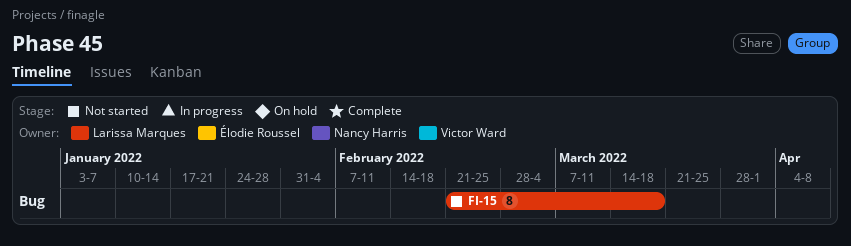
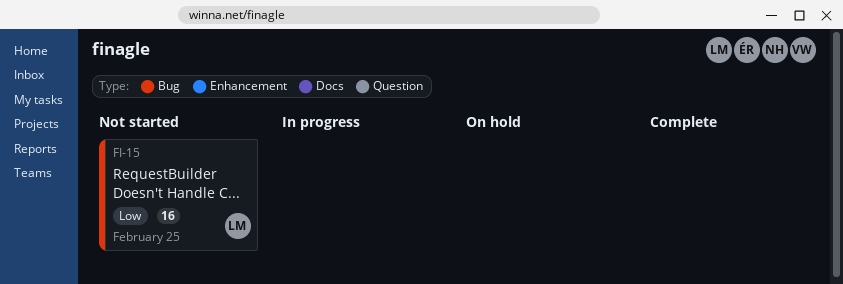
FI-15, estimate: 8 -> 16
FI-15, due: Mar 18 -> Feb 25

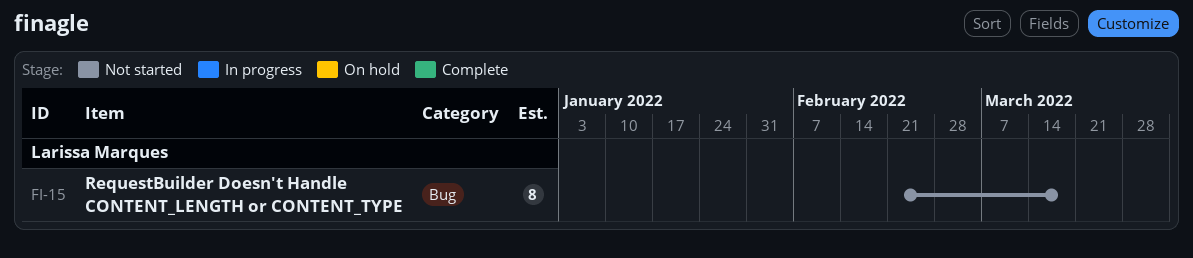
FI-15, estimate: 16 -> 8
FI-15, due: Feb 25 -> Mar 18

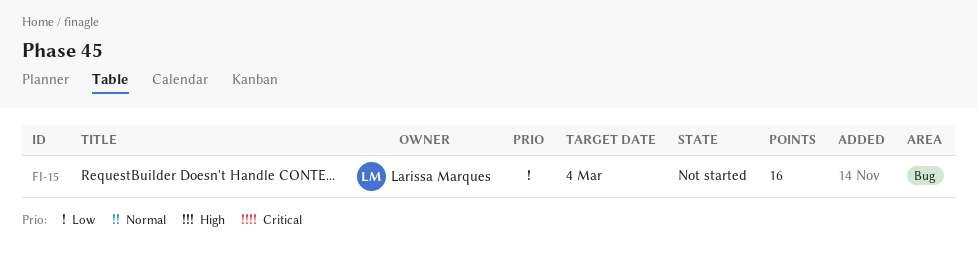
FI-15, estimate: 8 -> 16
FI-15, due: Mar 18 -> Mar 4

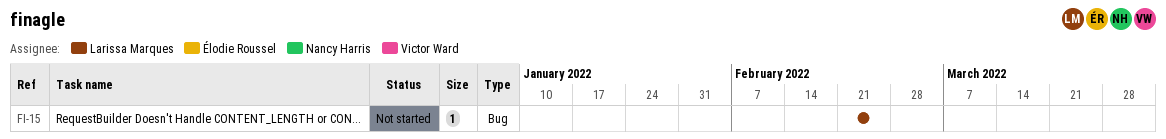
FI-15, estimate: 16 -> 1
FI-15, due: Mar 4 -> Feb 25

